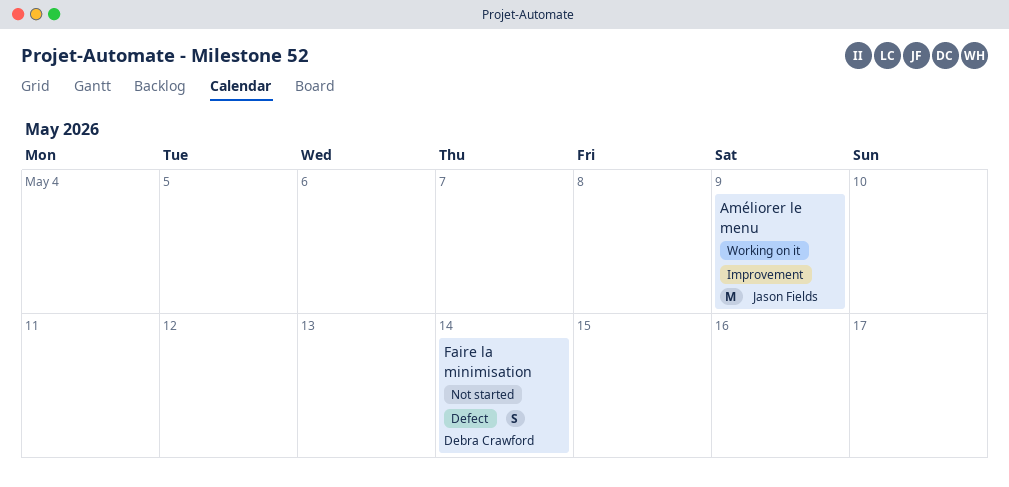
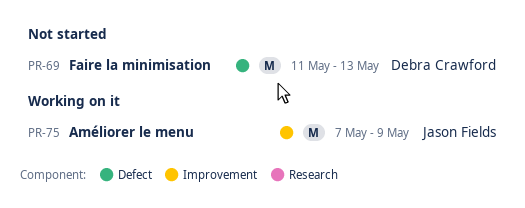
Faire la minimisation, estimate: S -> M
Faire la minimisation, due: May 14 -> May 13

